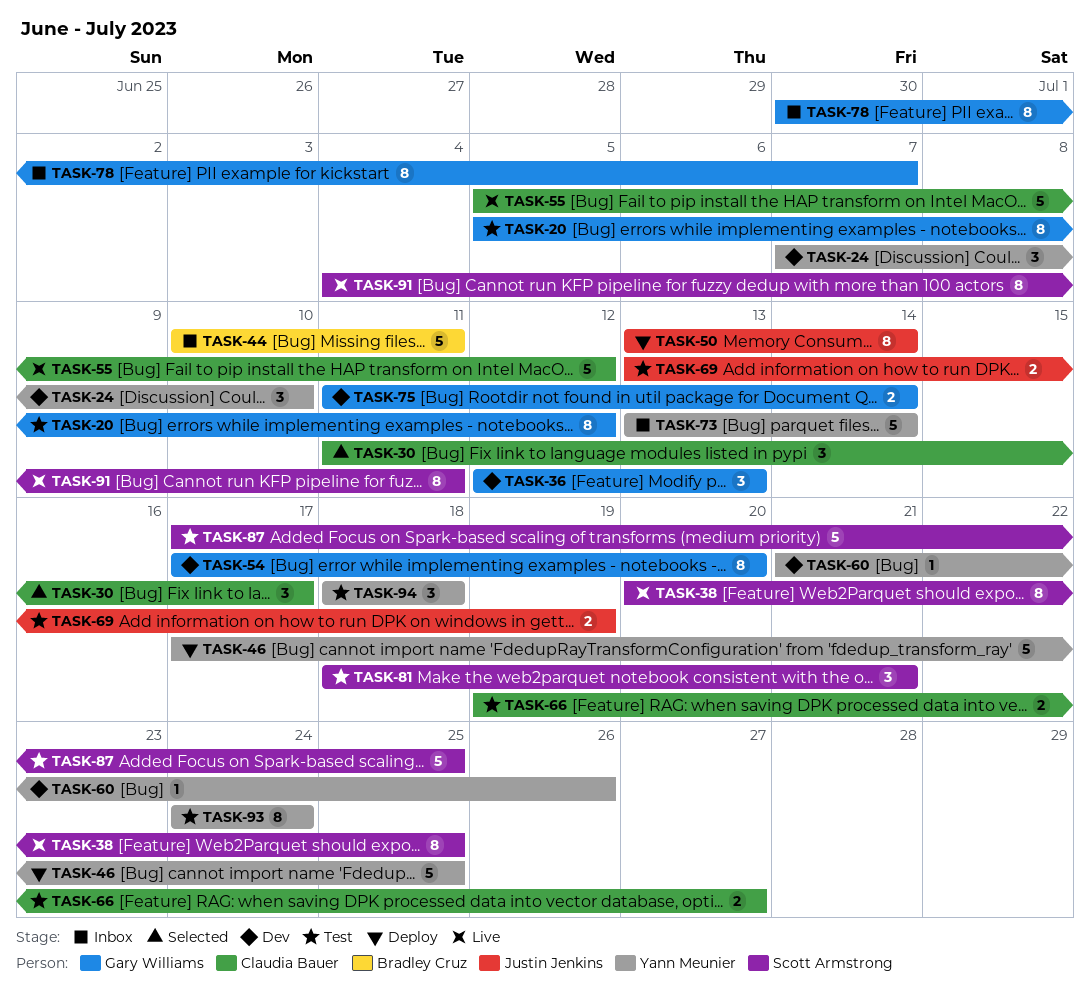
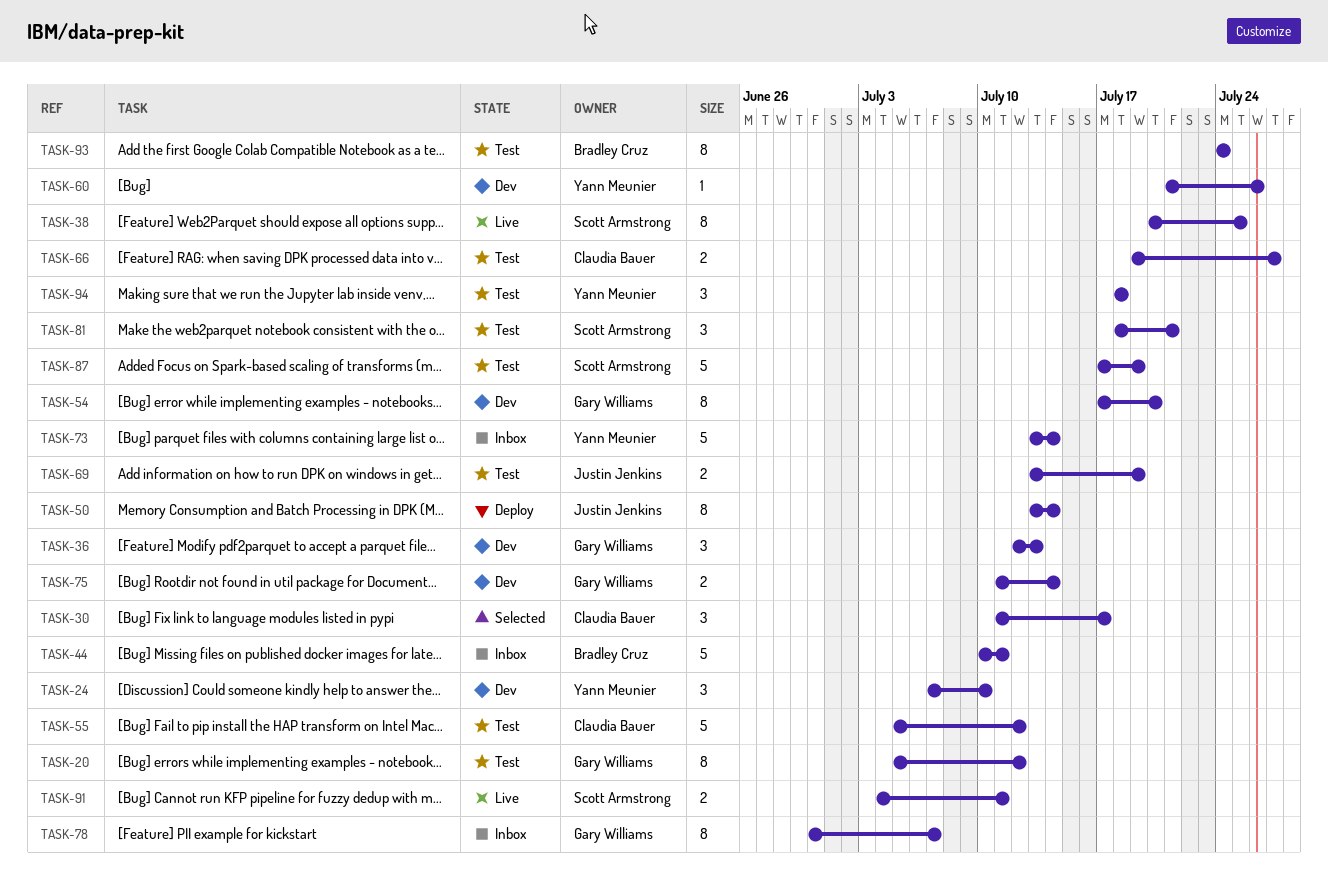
TASK-46: present -> none
TASK-55, status: Live -> Test
TASK-87, due: Jul 25 -> Jul 19
TASK-91, estimate: 8 -> 2
TASK-93, owner: Yann Meunier -> Bradley Cruz

